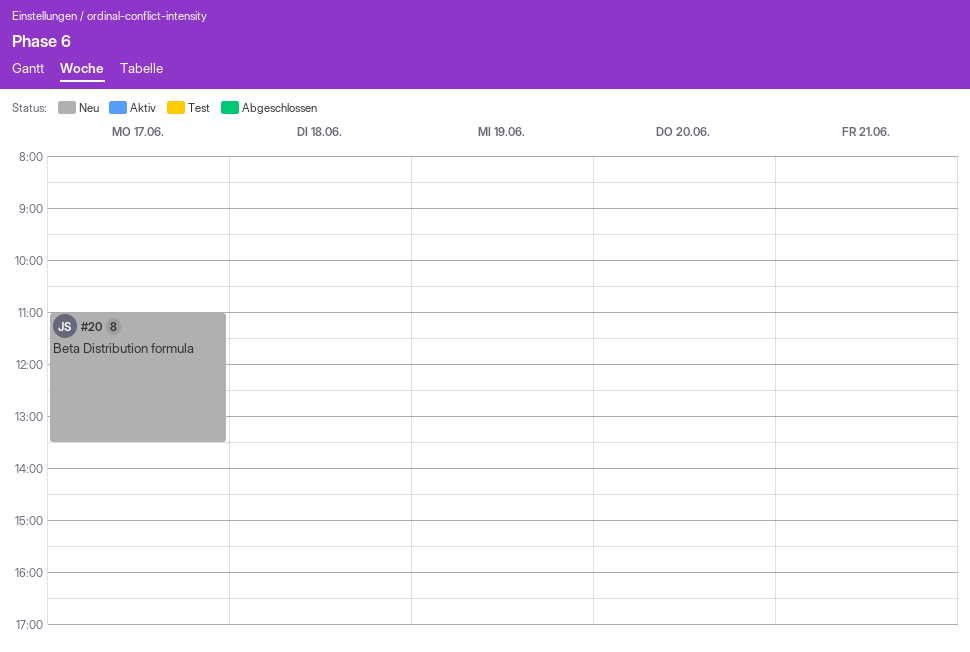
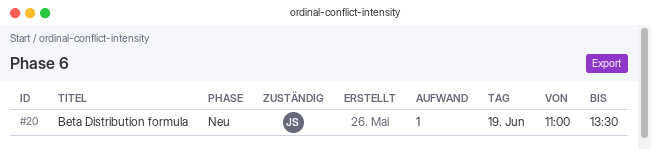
#20, estimate: 8 -> 1
#20, day: Jun 17 -> Jun 19

